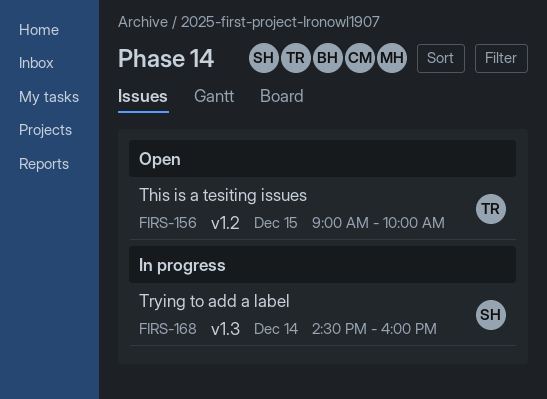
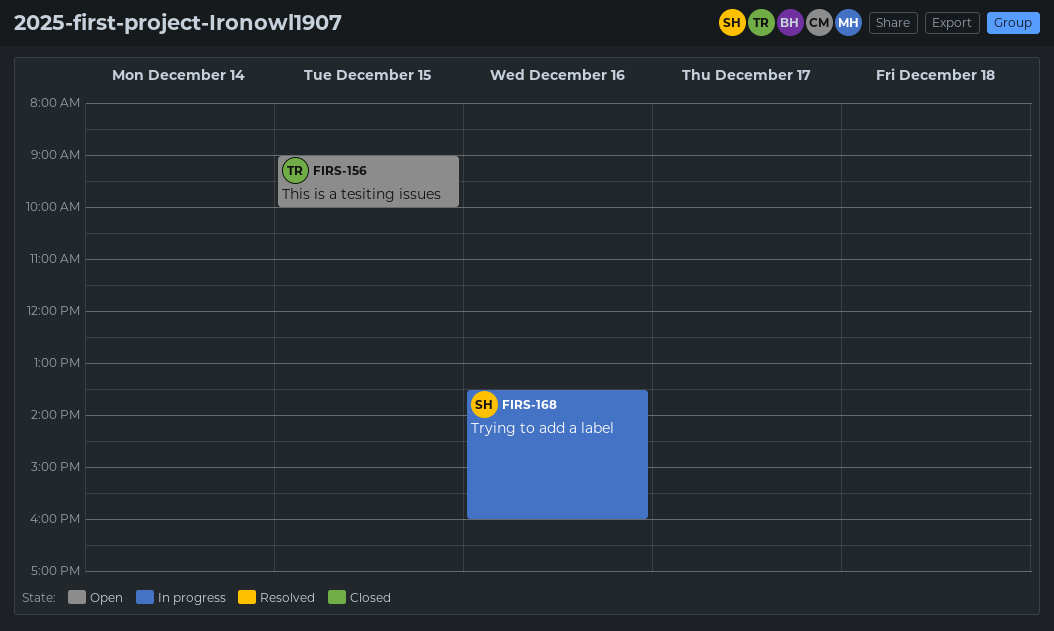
FIRS-168, day: Dec 14 -> Dec 16
FIRS-168, begins: 14:30 -> 13:30

